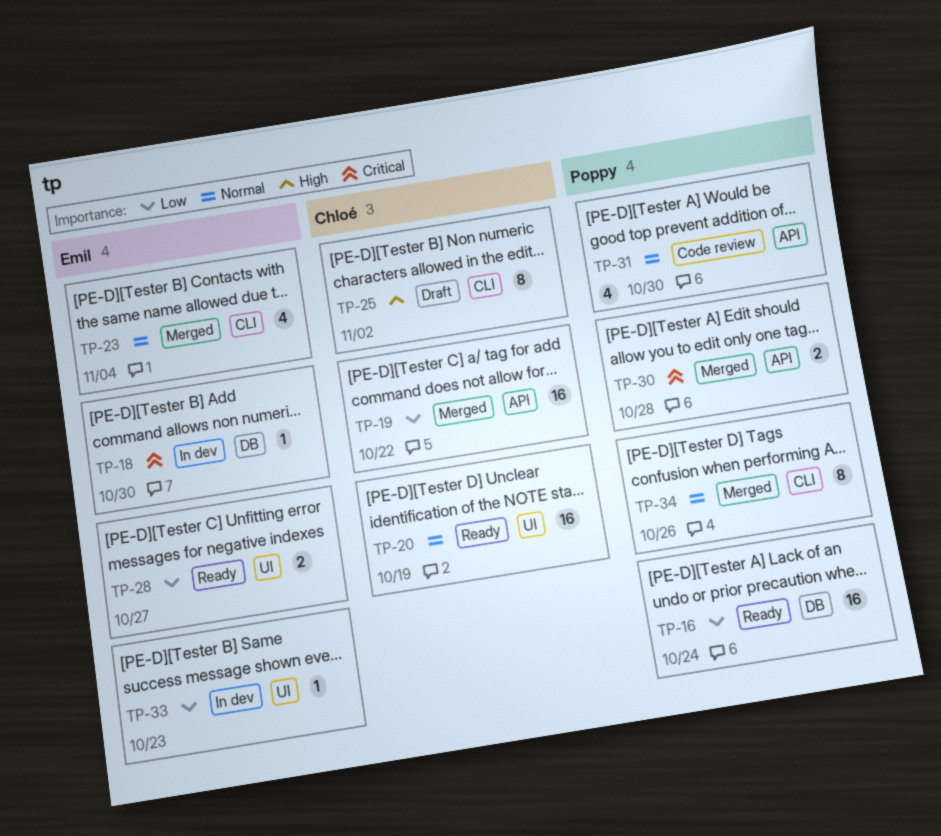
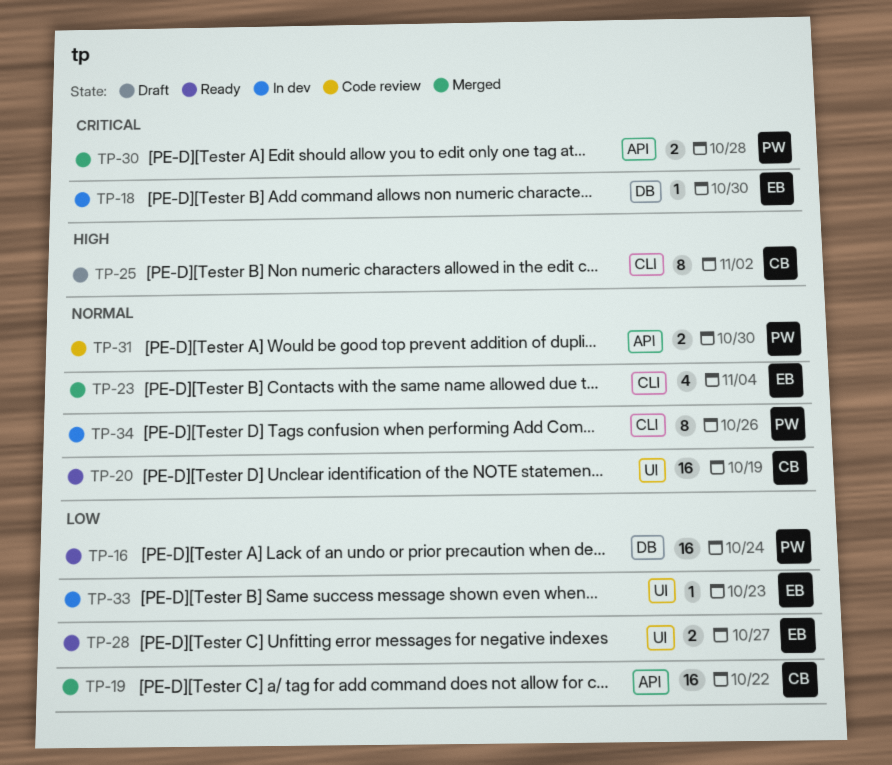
TP-31, estimate: 4 -> 2
TP-34, status: Merged -> In dev

